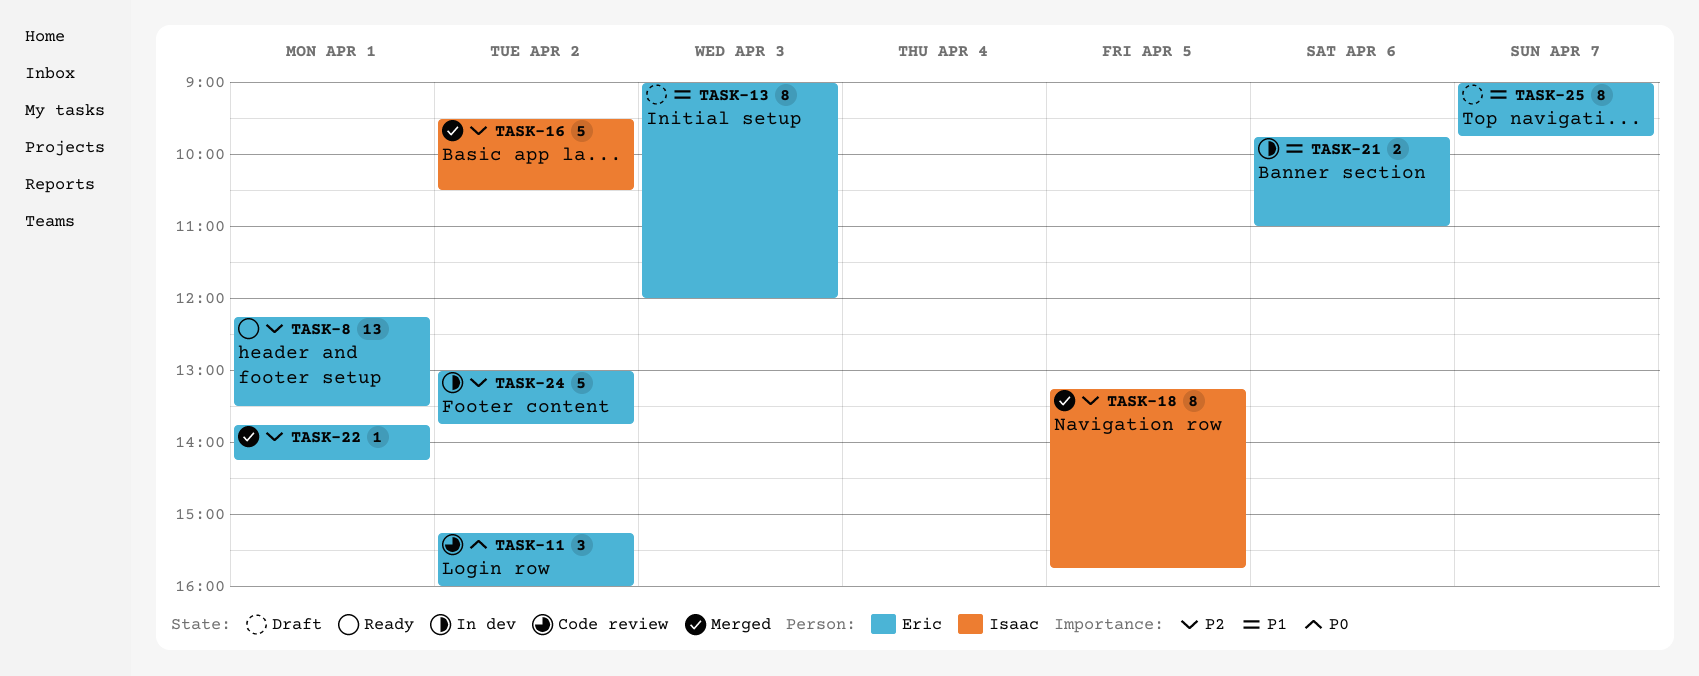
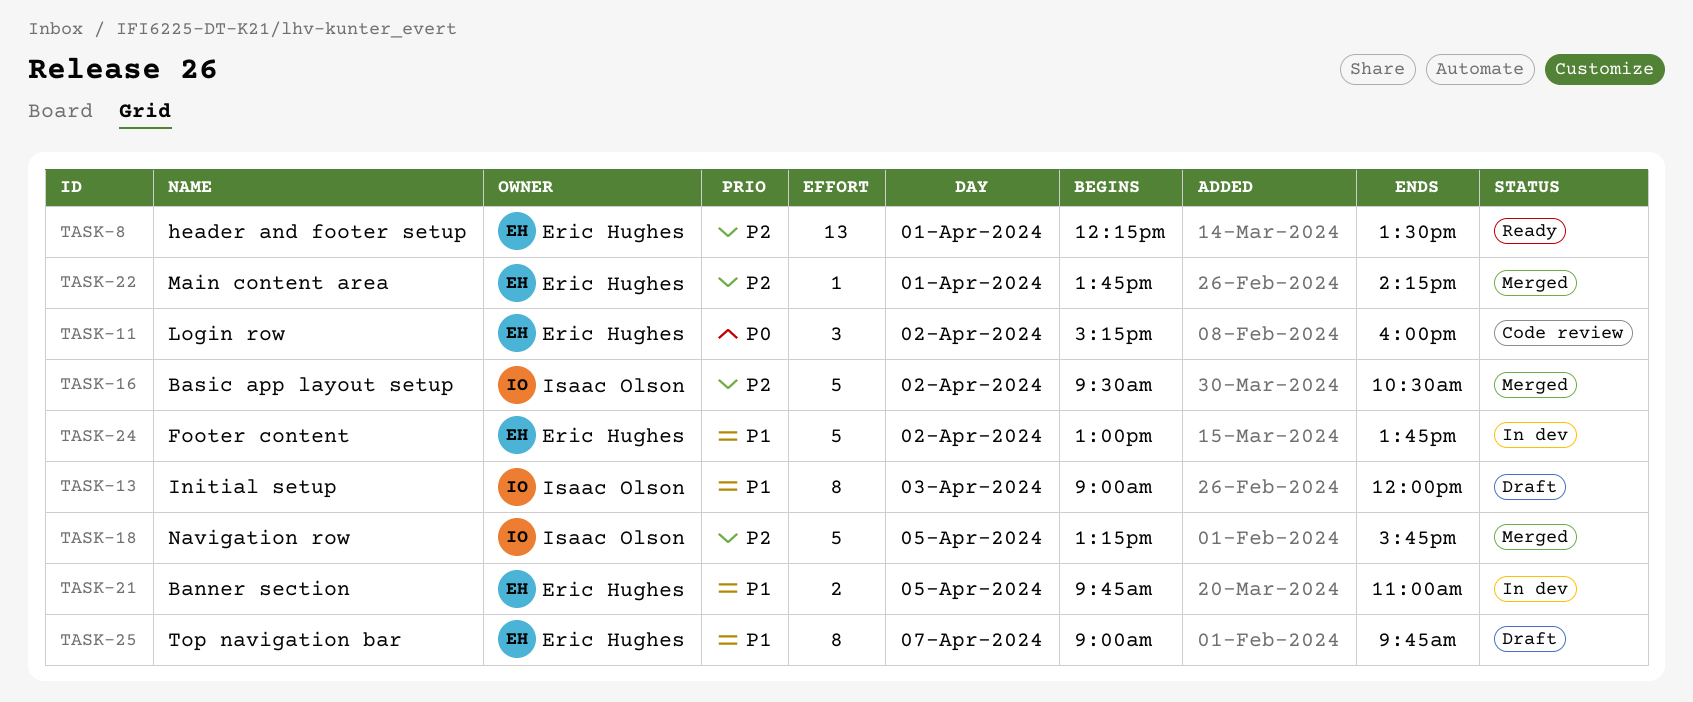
TASK-13, owner: Eric Hughes -> Isaac Olson
TASK-18, estimate: 8 -> 5
TASK-21, day: Apr 6 -> Apr 5
TASK-24, priority: P2 -> P1

